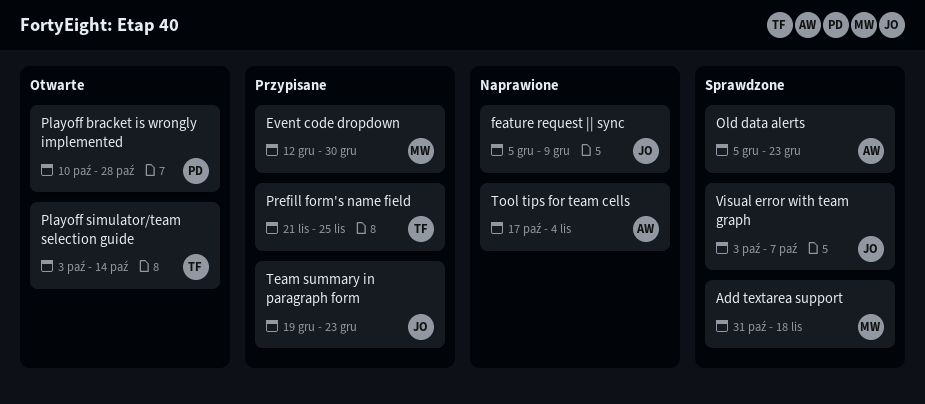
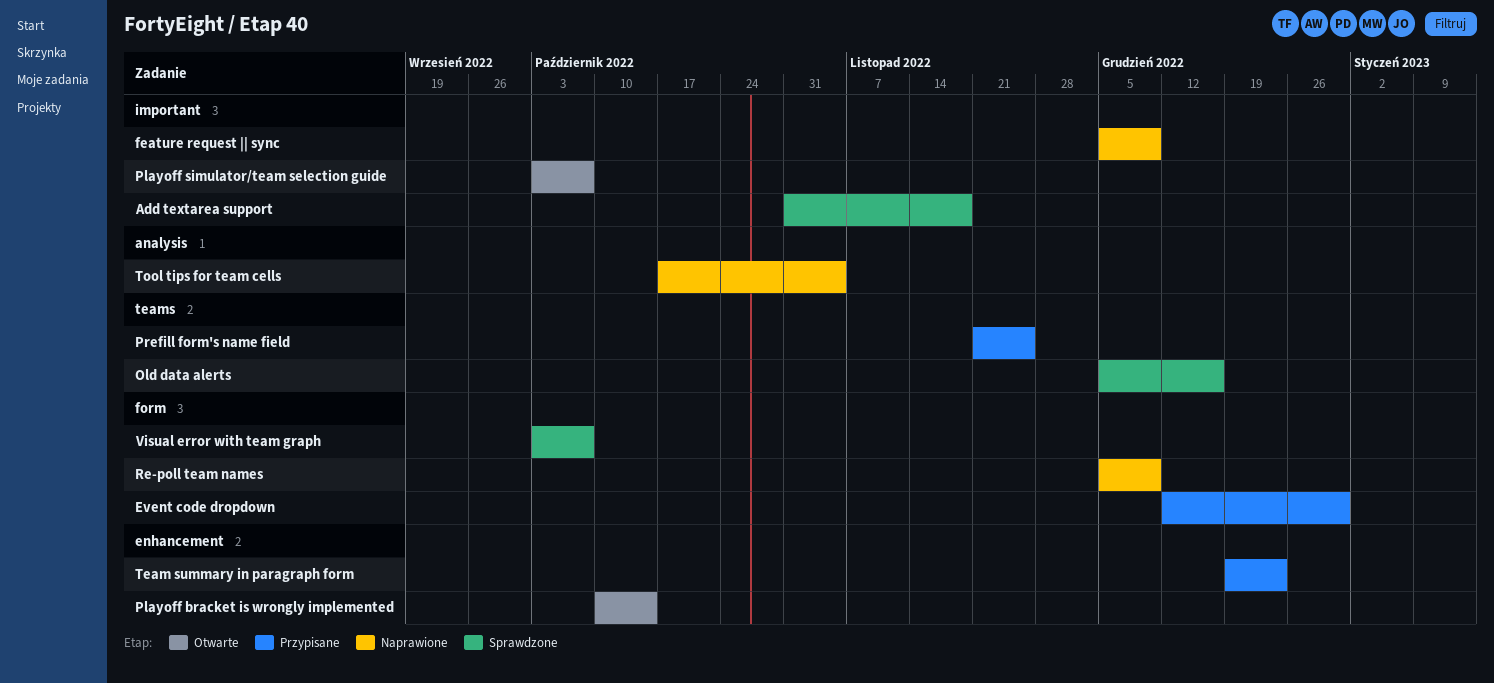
Old data alerts, due: Dec 23 -> Dec 16
Playoff bracket is wrongly implemented, due: Oct 28 -> Oct 14
Playoff simulator/team selection guide, due: Oct 14 -> Oct 7
Re-poll team names: none -> present

